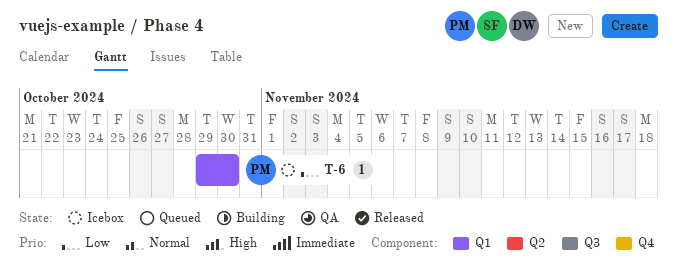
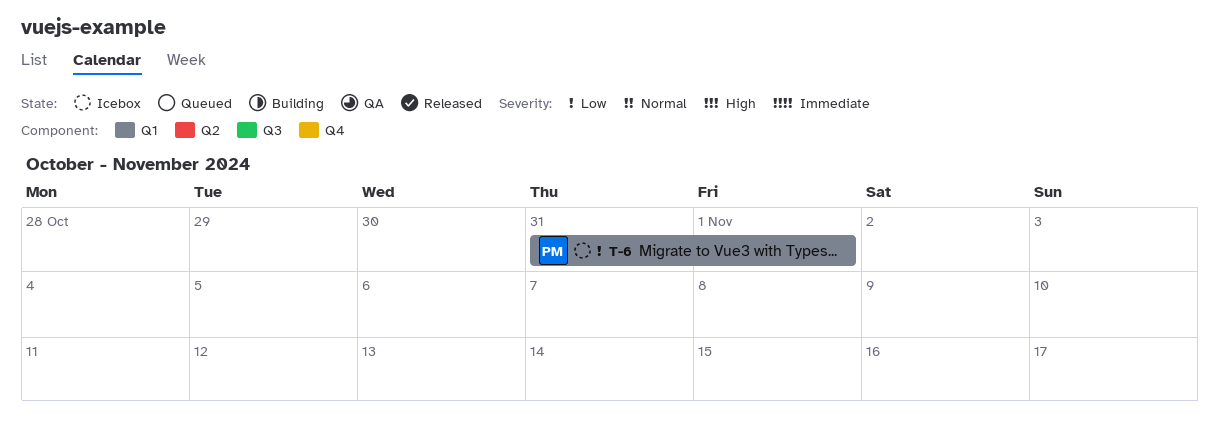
T-6, start: Oct 29 -> Oct 31
T-6, due: Oct 30 -> Nov 1

